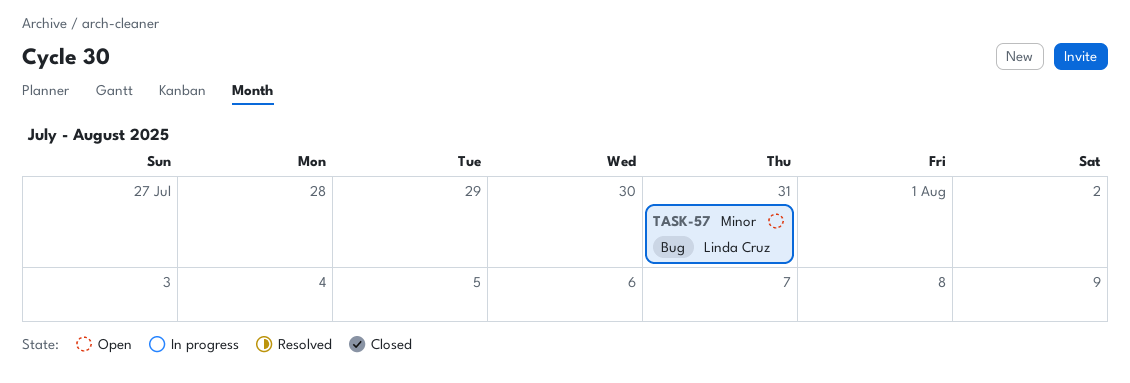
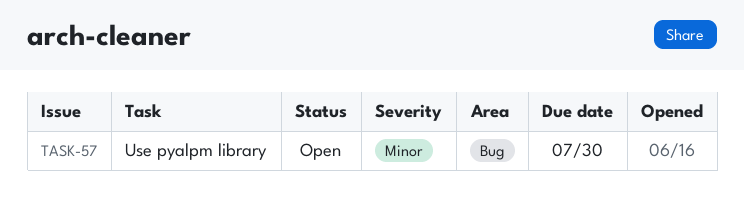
TASK-57, due: Jul 31 -> Jul 30

